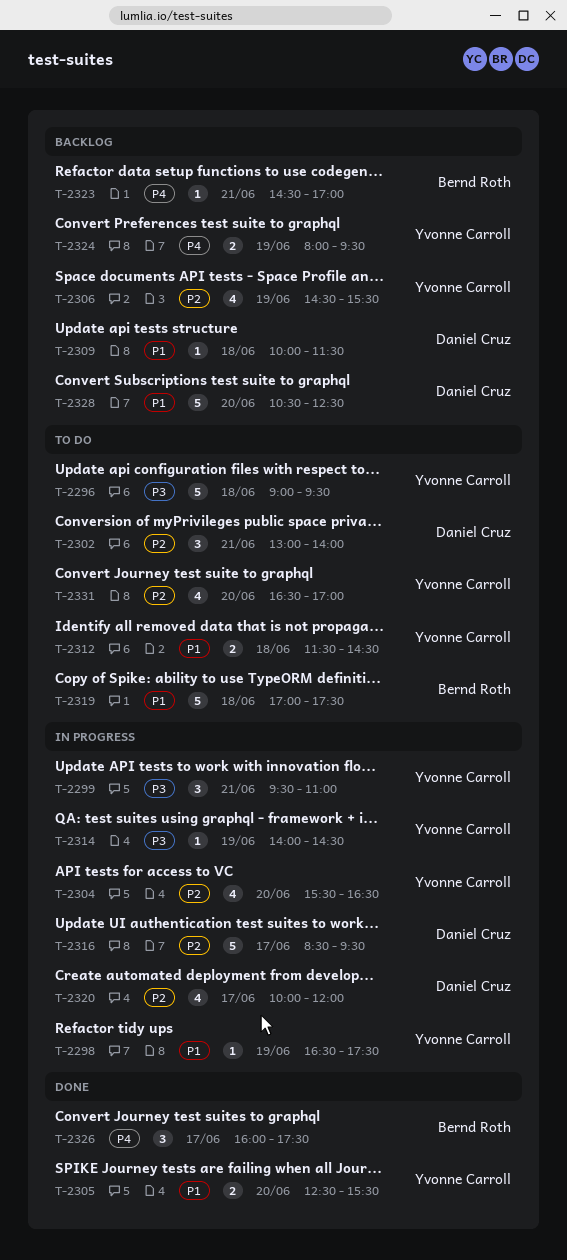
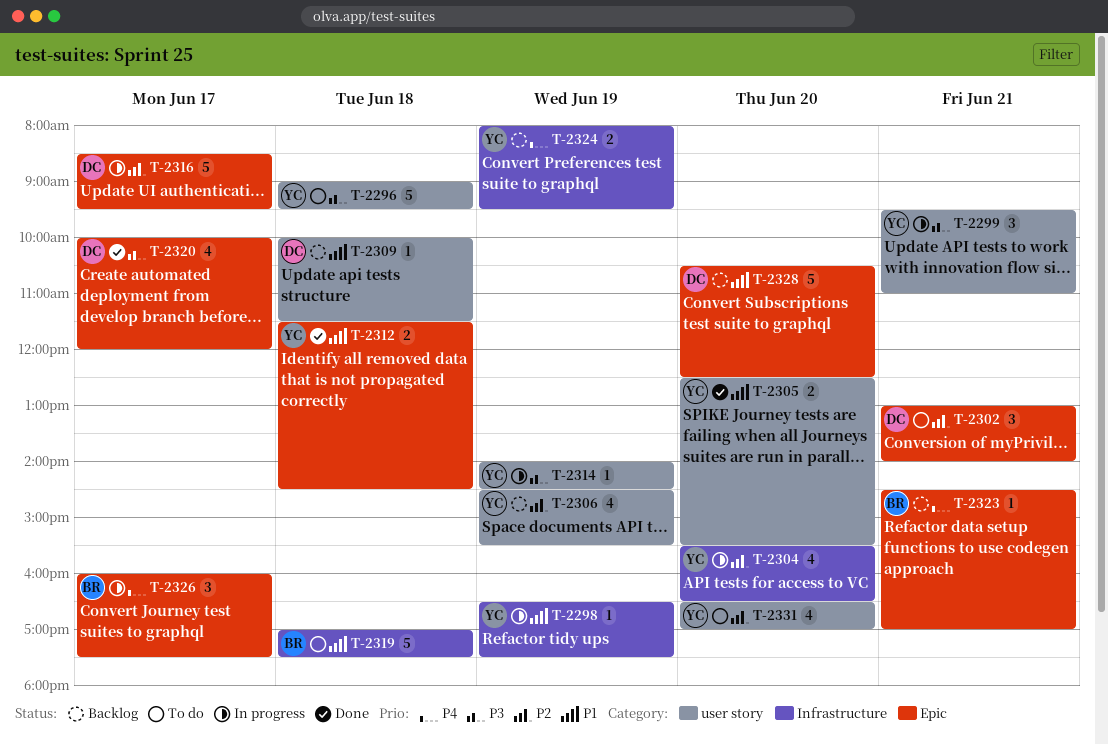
T-2312, status: To do -> Done
T-2320, status: In progress -> Done
T-2320, priority: P2 -> P3
T-2326, status: Done -> In progress

